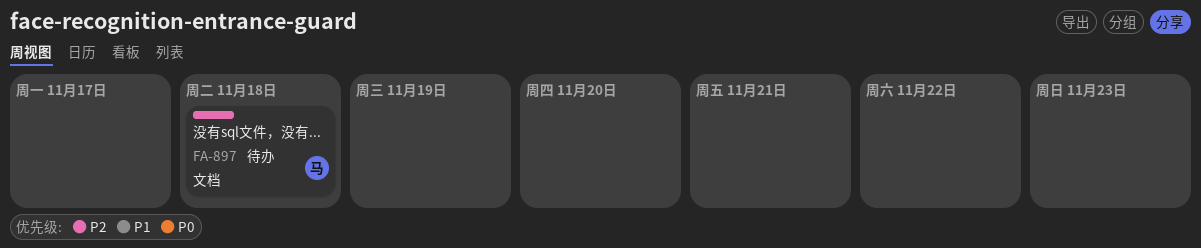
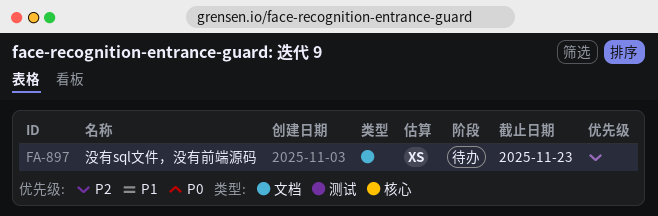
FA-897, due: Nov 18 -> Nov 23

